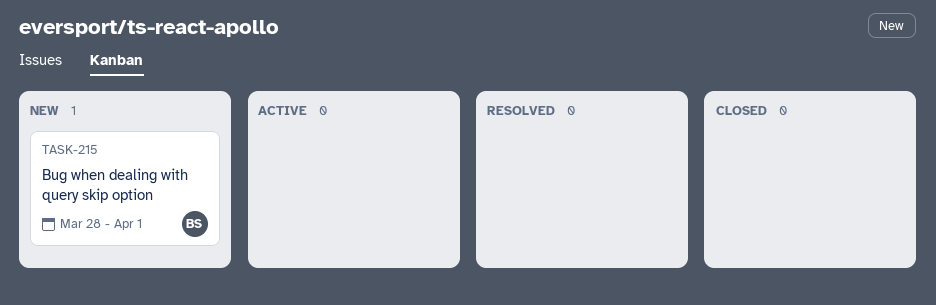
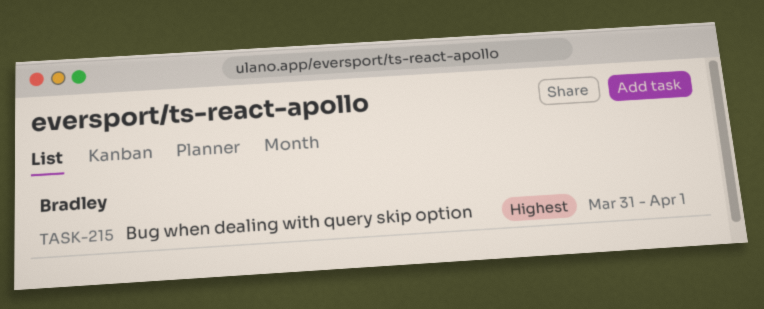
TASK-215, start: Mar 28 -> Mar 31

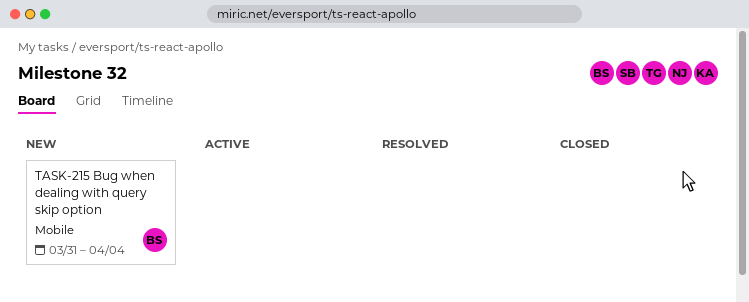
TASK-215, due: Apr 1 -> Apr 4

